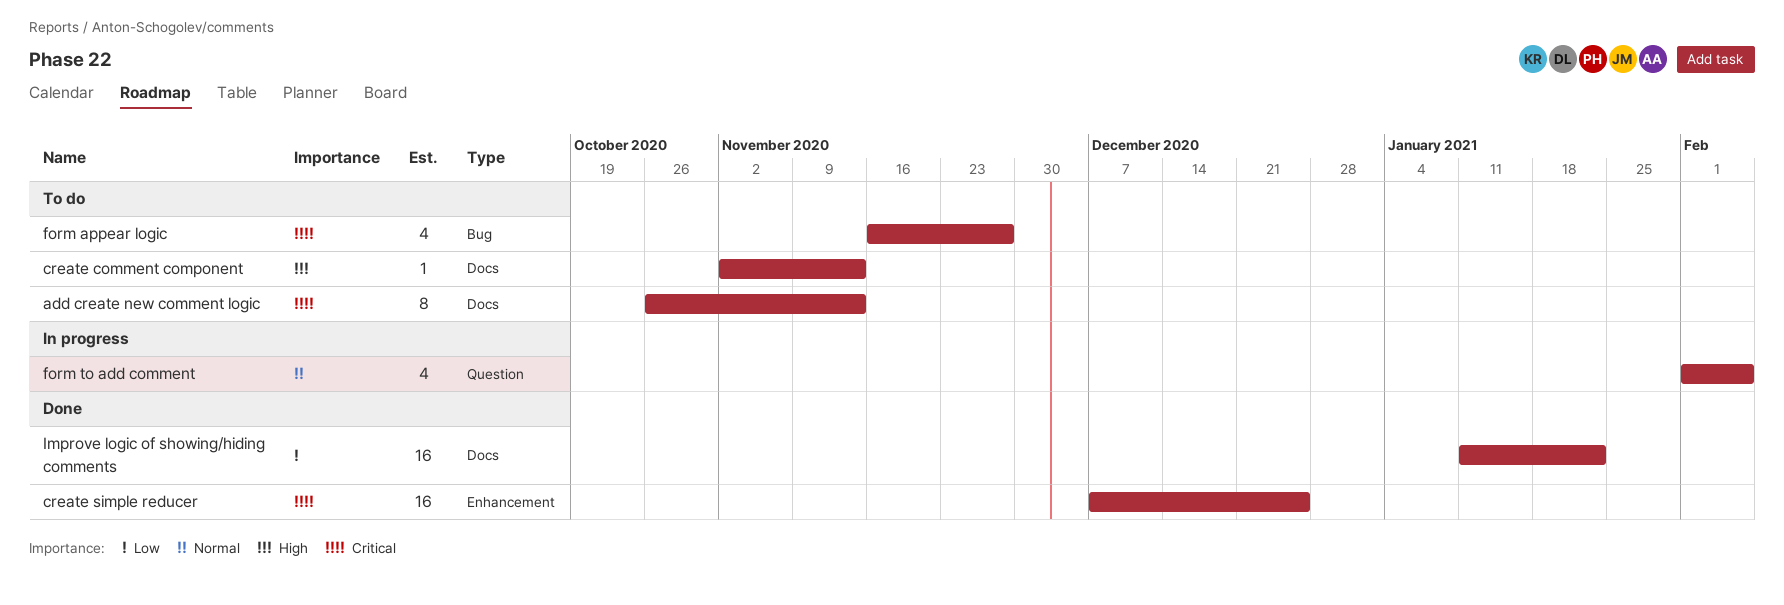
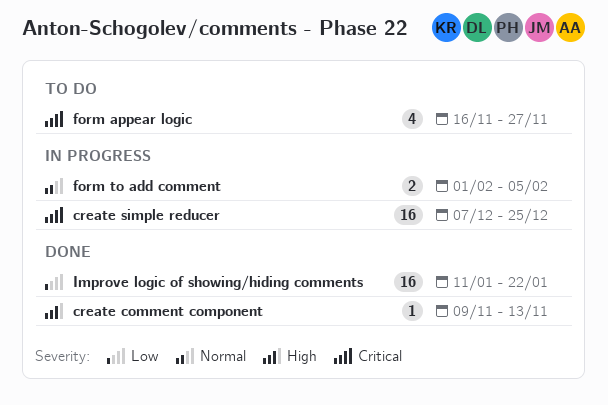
add create new comment logic: present -> none
create comment component, status: To do -> Done
create comment component, start: Nov 2 -> Nov 9
create simple reducer, status: Done -> In progress
form to add comment, estimate: 4 -> 2

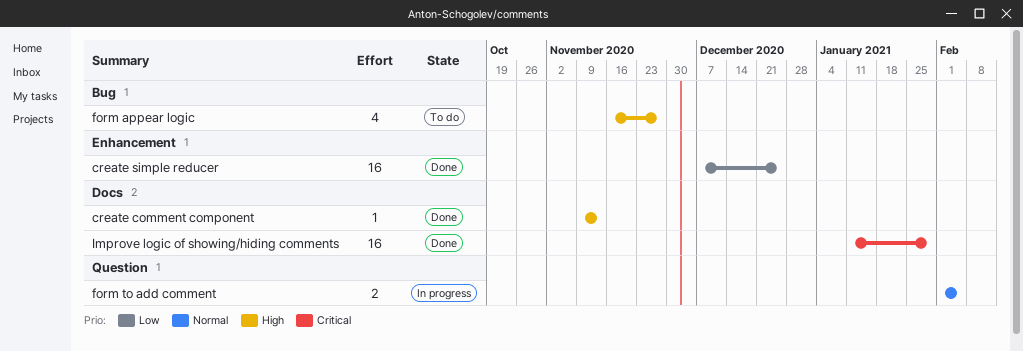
create simple reducer, status: In progress -> Done
create simple reducer, priority: Critical -> Low
form appear logic, priority: Critical -> High
Improve logic of showing/hiding comments, priority: Low -> Critical
Improve logic of showing/hiding comments, due: Jan 22 -> Jan 29

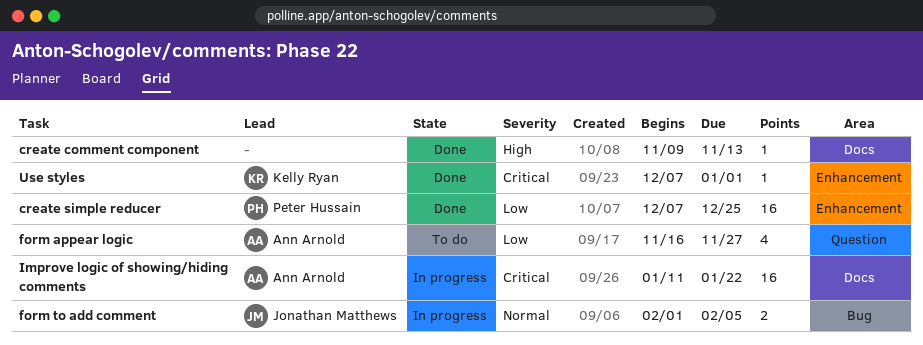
form appear logic, priority: High -> Low
form appear logic, label: Bug -> Question
form to add comment, label: Question -> Bug
Improve logic of showing/hiding comments, status: Done -> In progress
Improve logic of showing/hiding comments, due: Jan 29 -> Jan 22
Use styles: none -> present

